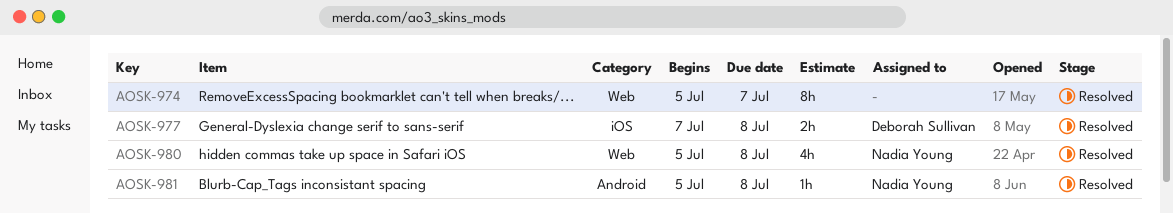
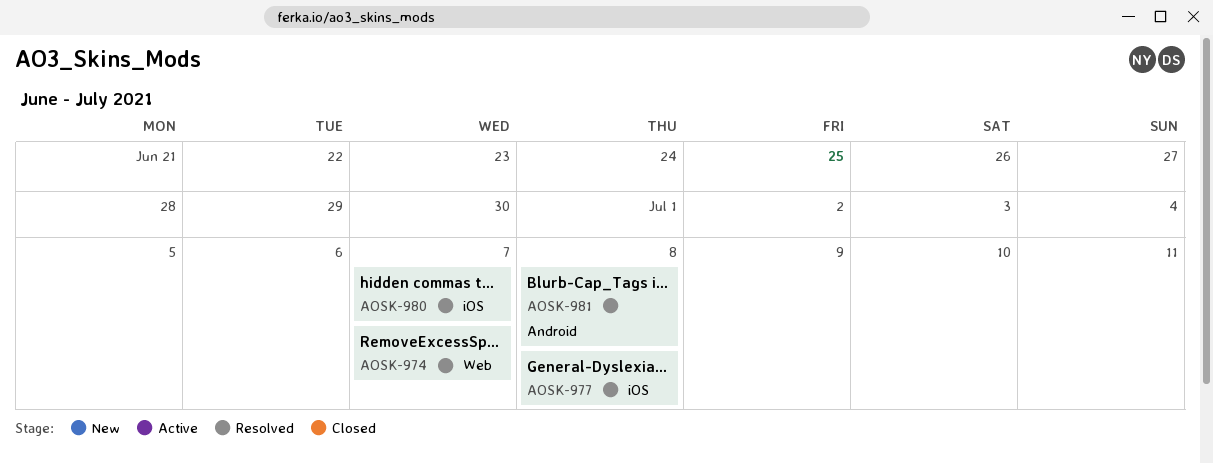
AOSK-980, label: Web -> iOS
AOSK-980, due: Jul 8 -> Jul 7

